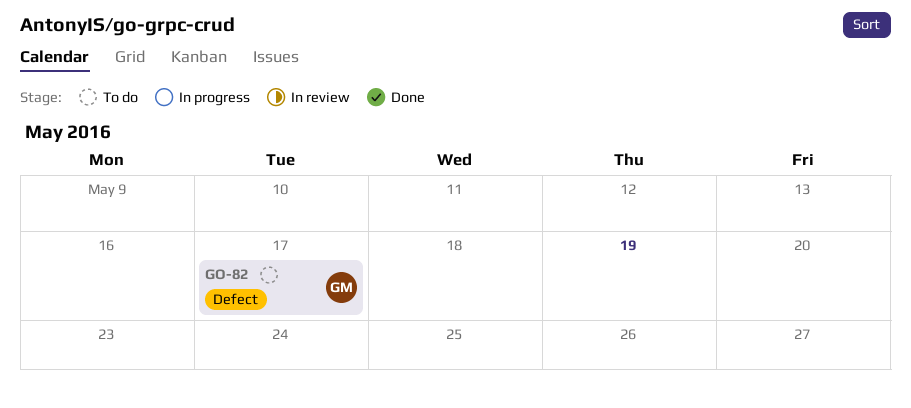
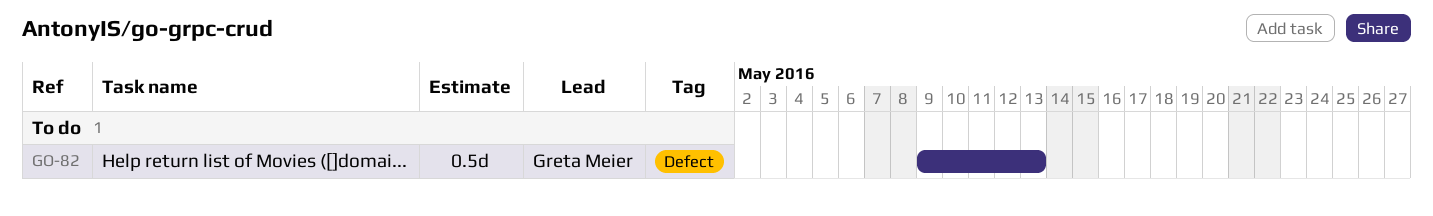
GO-82, due: May 17 -> May 13

